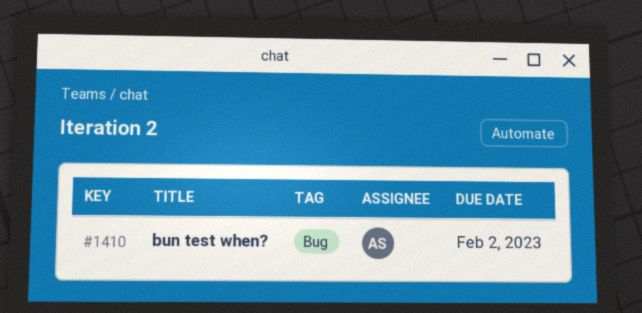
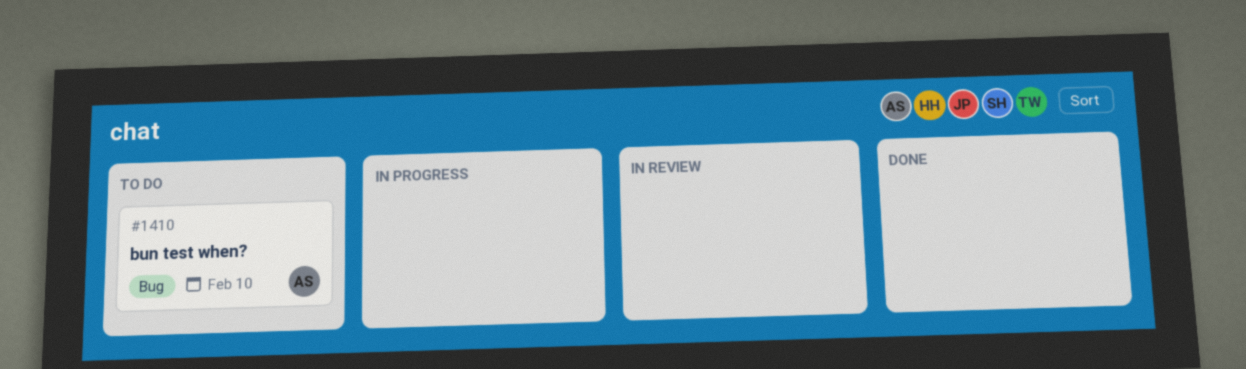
#1410, due: Feb 2 -> Feb 10

